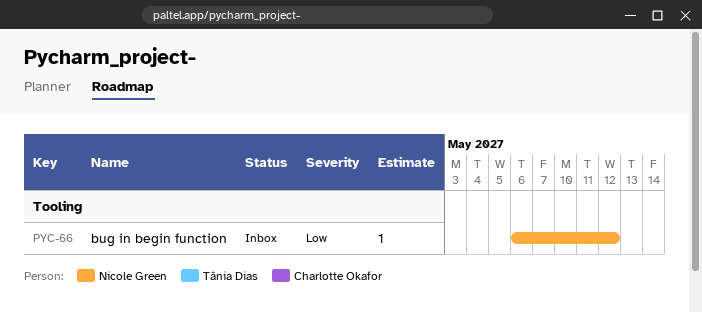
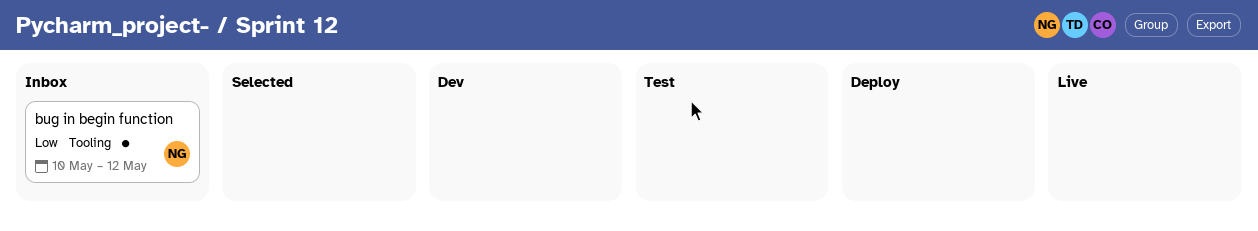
bug in begin function, start: May 6 -> May 10

